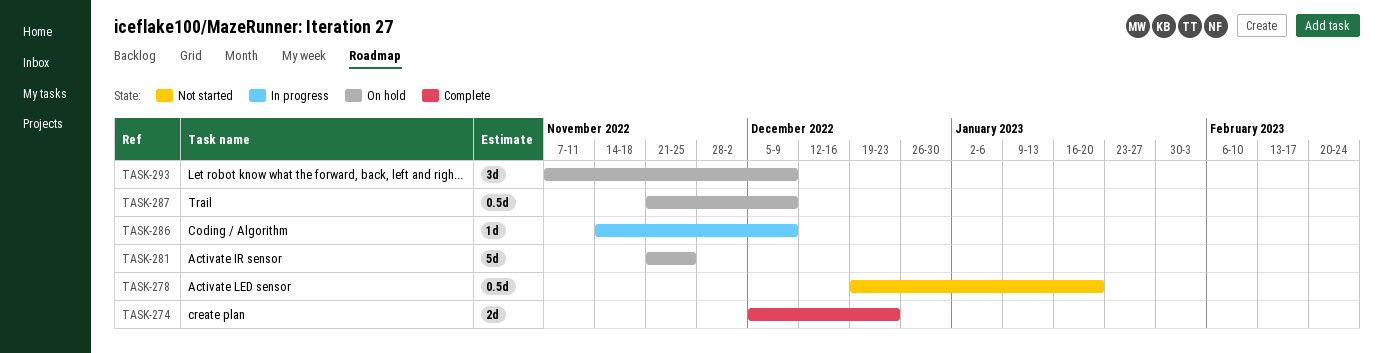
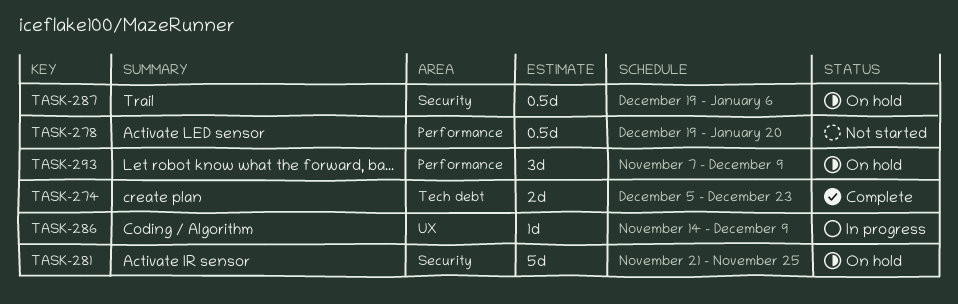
TASK-287, start: Nov 21 -> Dec 19
TASK-287, due: Dec 9 -> Jan 6

